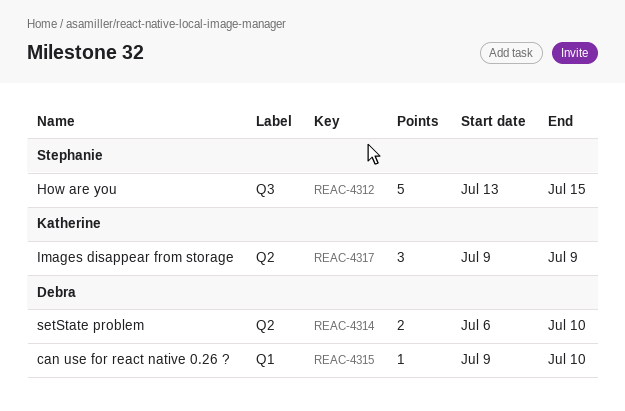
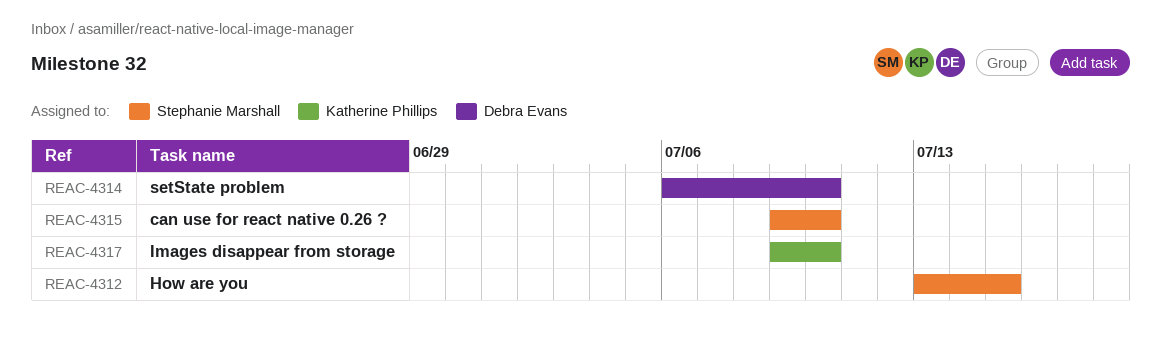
REAC-4315, owner: Debra Evans -> Stephanie Marshall
REAC-4317, due: Jul 9 -> Jul 10

